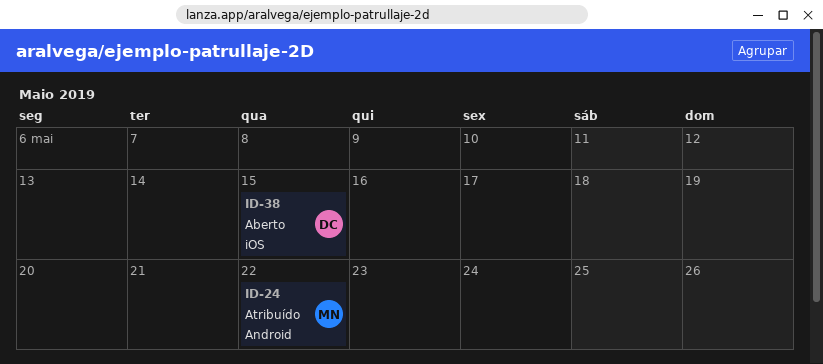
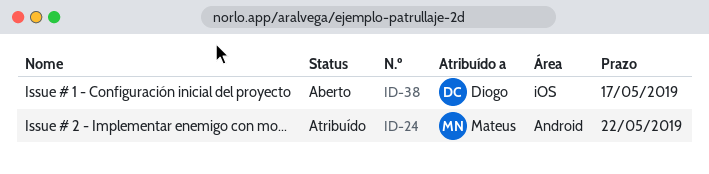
ID-38, due: May 15 -> May 17

